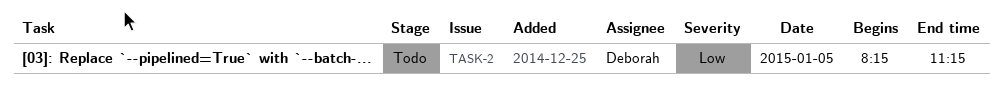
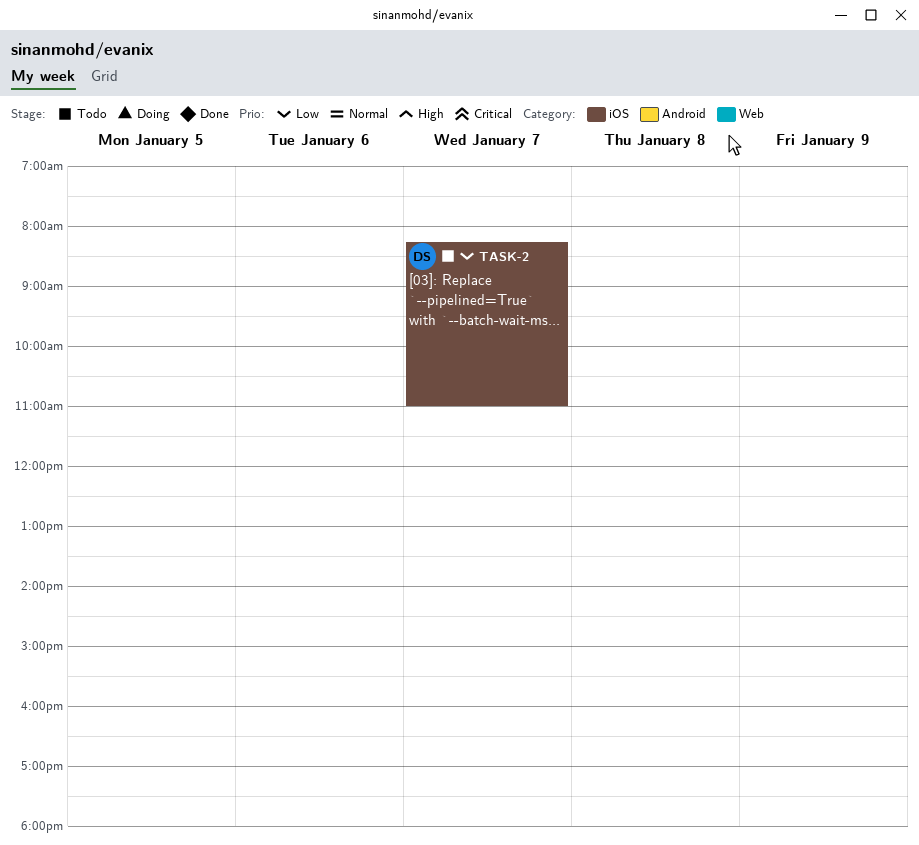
TASK-2, day: Jan 5 -> Jan 7
TASK-2, ends: 11:15 -> 11:00

